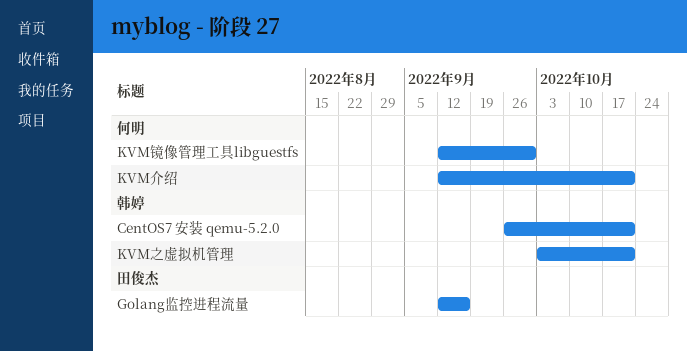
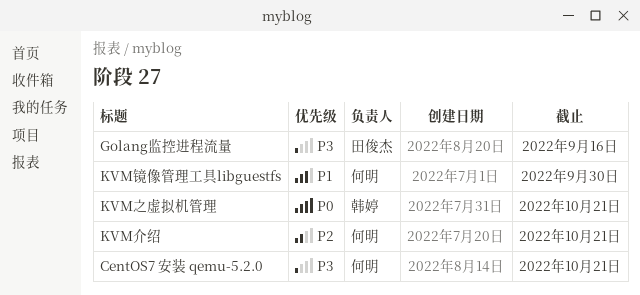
CentOS7 安装 qemu-5.2.0, owner: 韩婷 -> 何明

